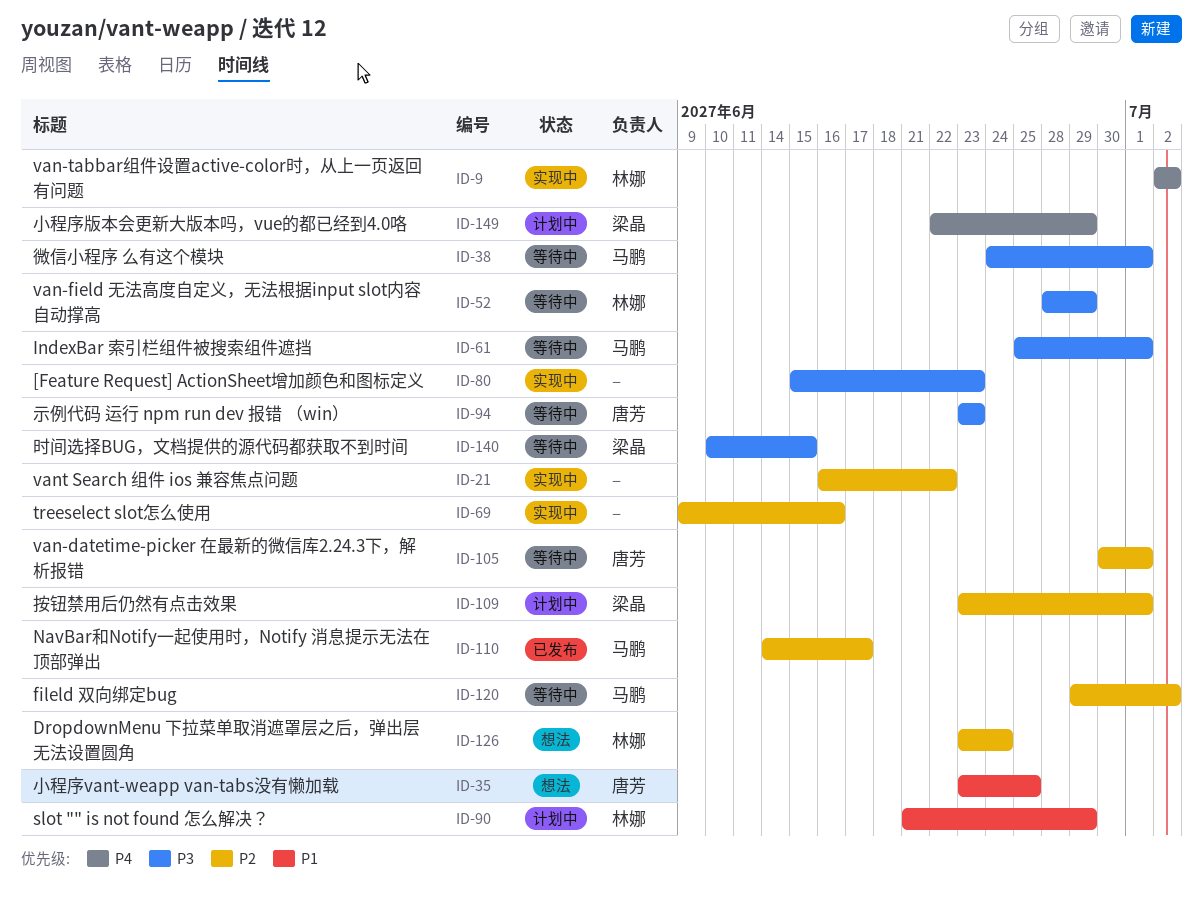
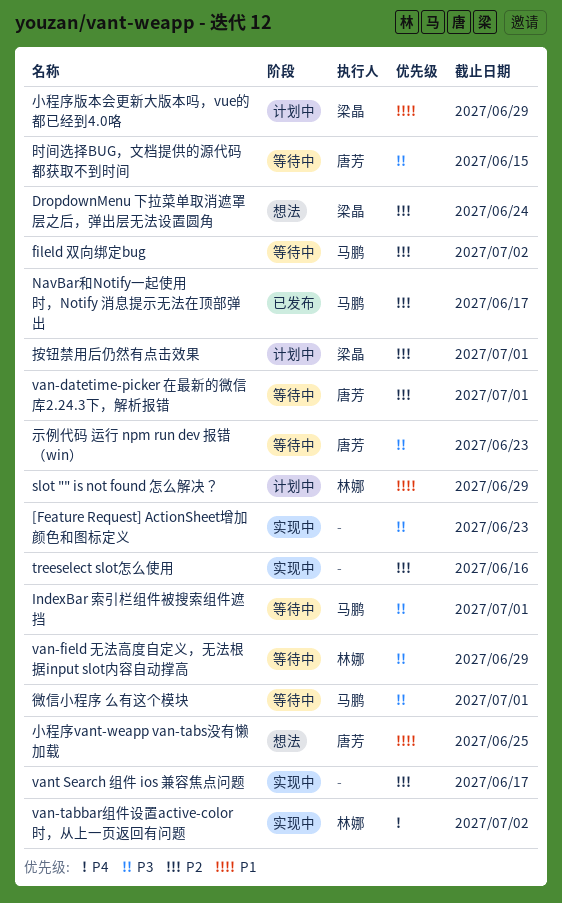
DropdownMenu 下拉菜单取消遮罩层之后，弹出层无法设置圆角, owner: 林娜 -> 梁晶
vant Search 组件 ios 兼容焦点问题, due: Jun 22 -> Jun 17
小程序版本会更新大版本吗，vue的都已经到4.0咯, priority: P4 -> P1
时间选择BUG，文档提供的源代码都获取不到时间, owner: 梁晶 -> 唐芳

